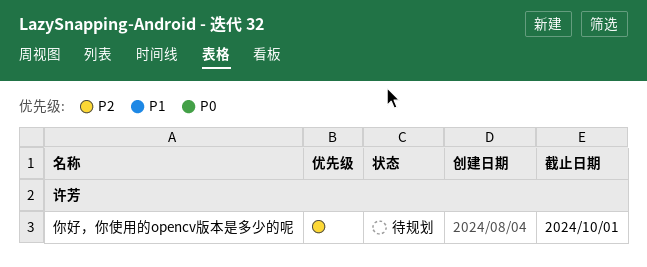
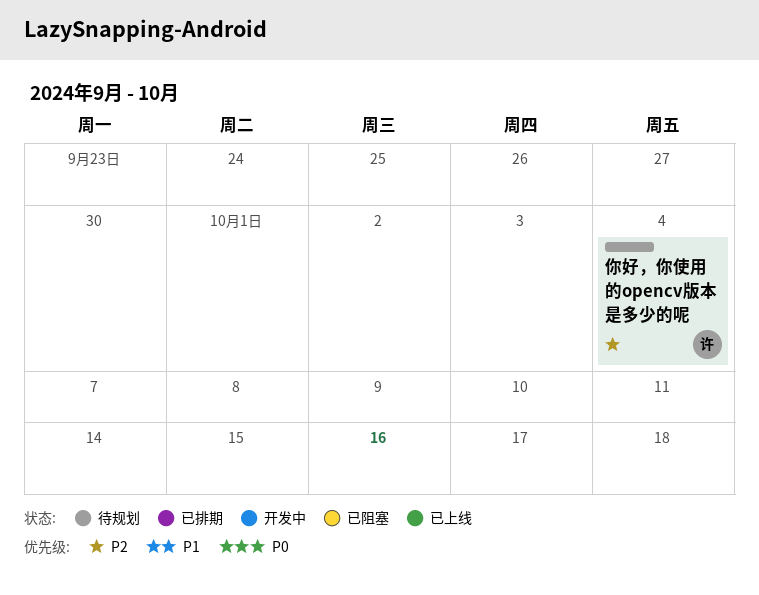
你好，你使用的opencv版本是多少的呢, due: Oct 1 -> Oct 4

